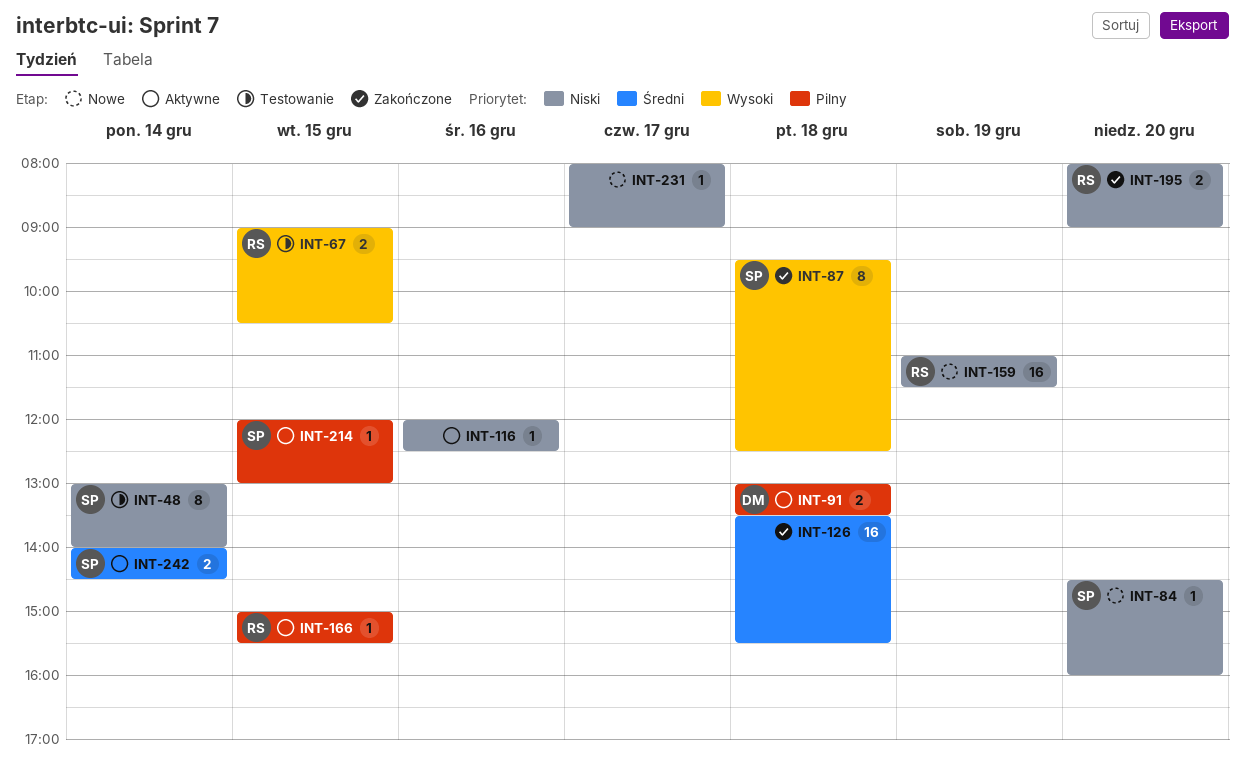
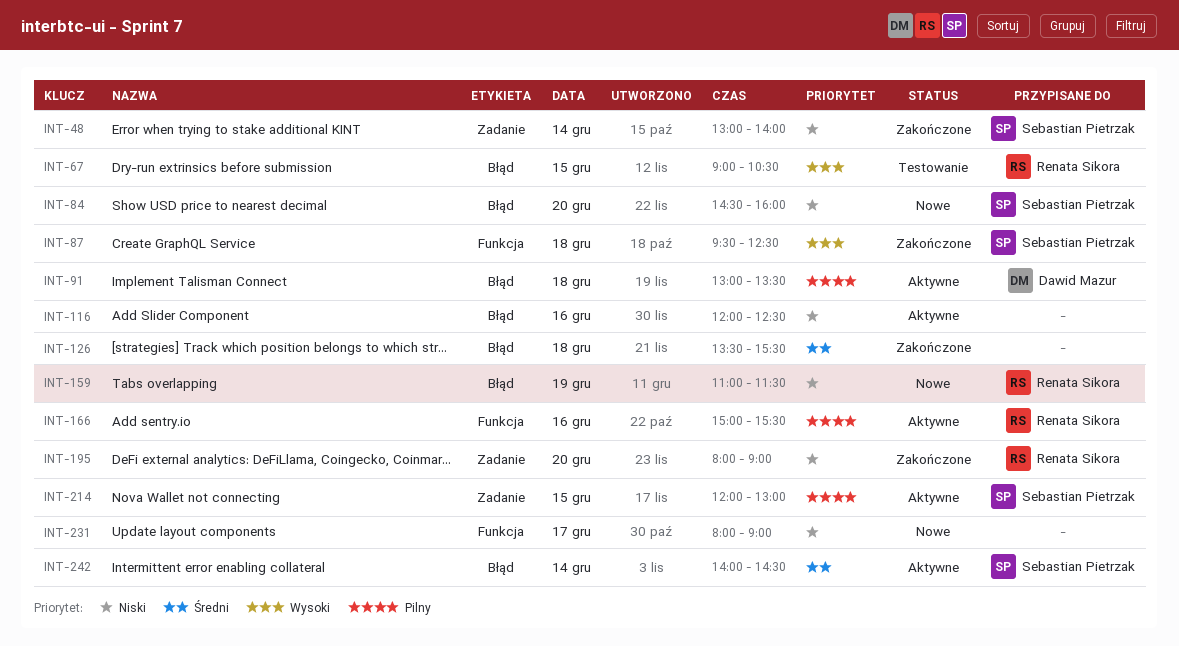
INT-48, status: Testowanie -> Zakończone
INT-166, day: Dec 15 -> Dec 16

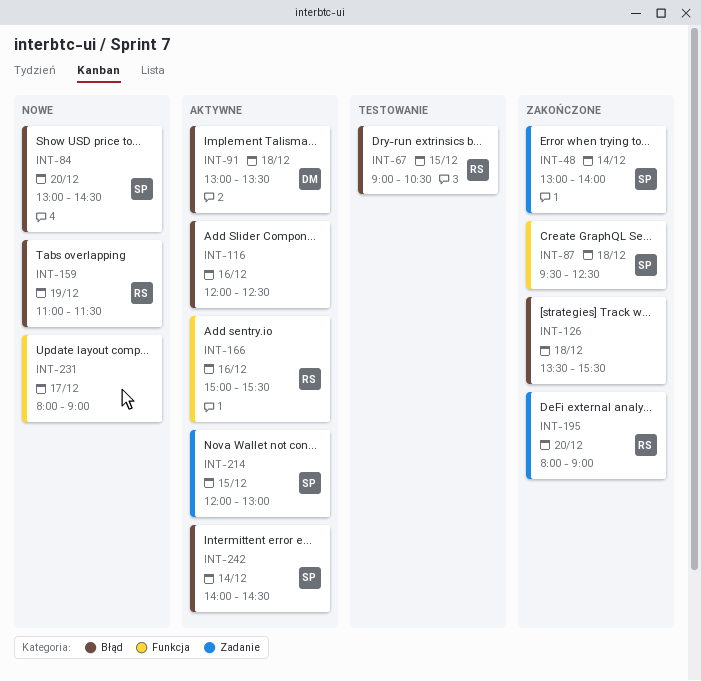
INT-84, begins: 14:30 -> 13:00
INT-84, ends: 16:00 -> 14:30

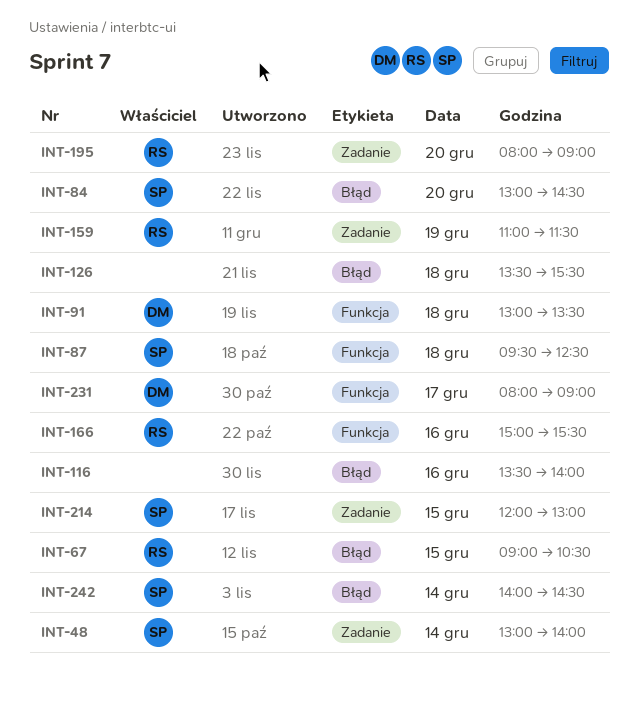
INT-91, label: Błąd -> Funkcja
INT-116, begins: 12:00 -> 13:30
INT-116, ends: 12:30 -> 14:00
INT-159, label: Błąd -> Zadanie
INT-231, owner: none -> DM

